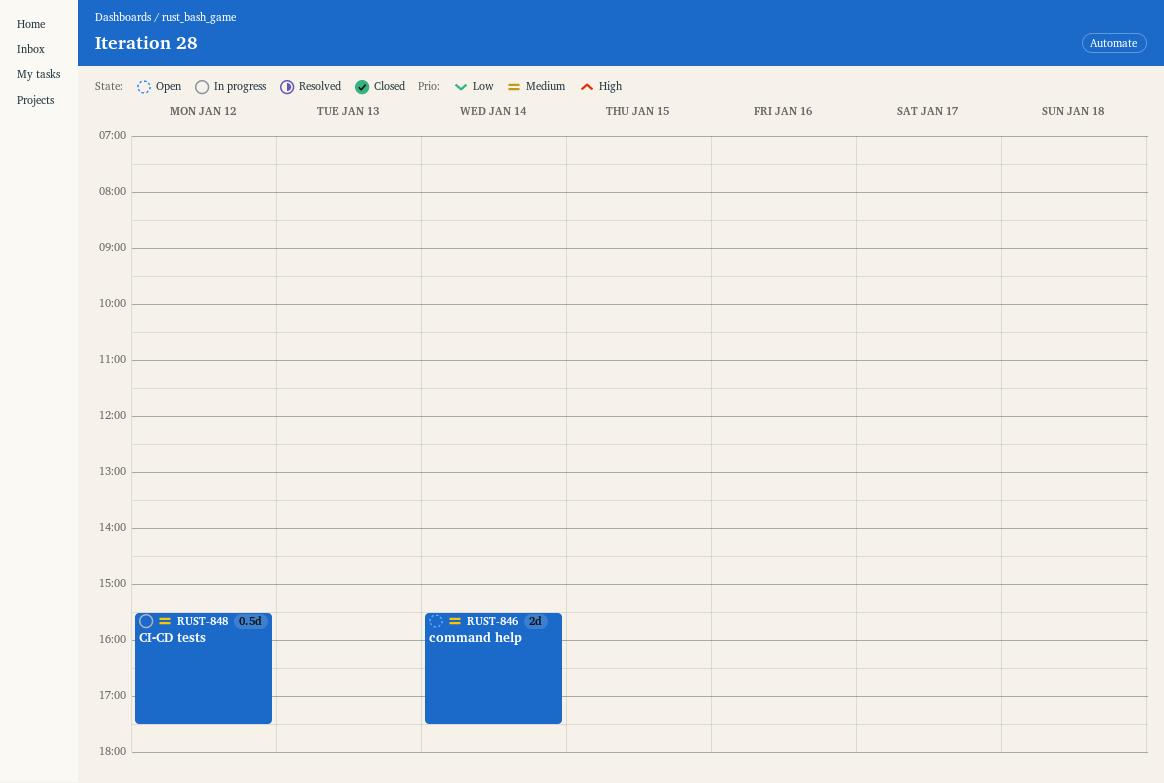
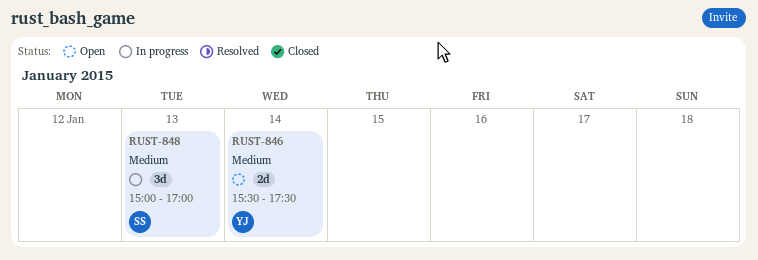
RUST-848, estimate: 0.5d -> 3d
RUST-848, day: Jan 12 -> Jan 13
RUST-848, begins: 15:30 -> 15:00
RUST-848, ends: 17:30 -> 17:00

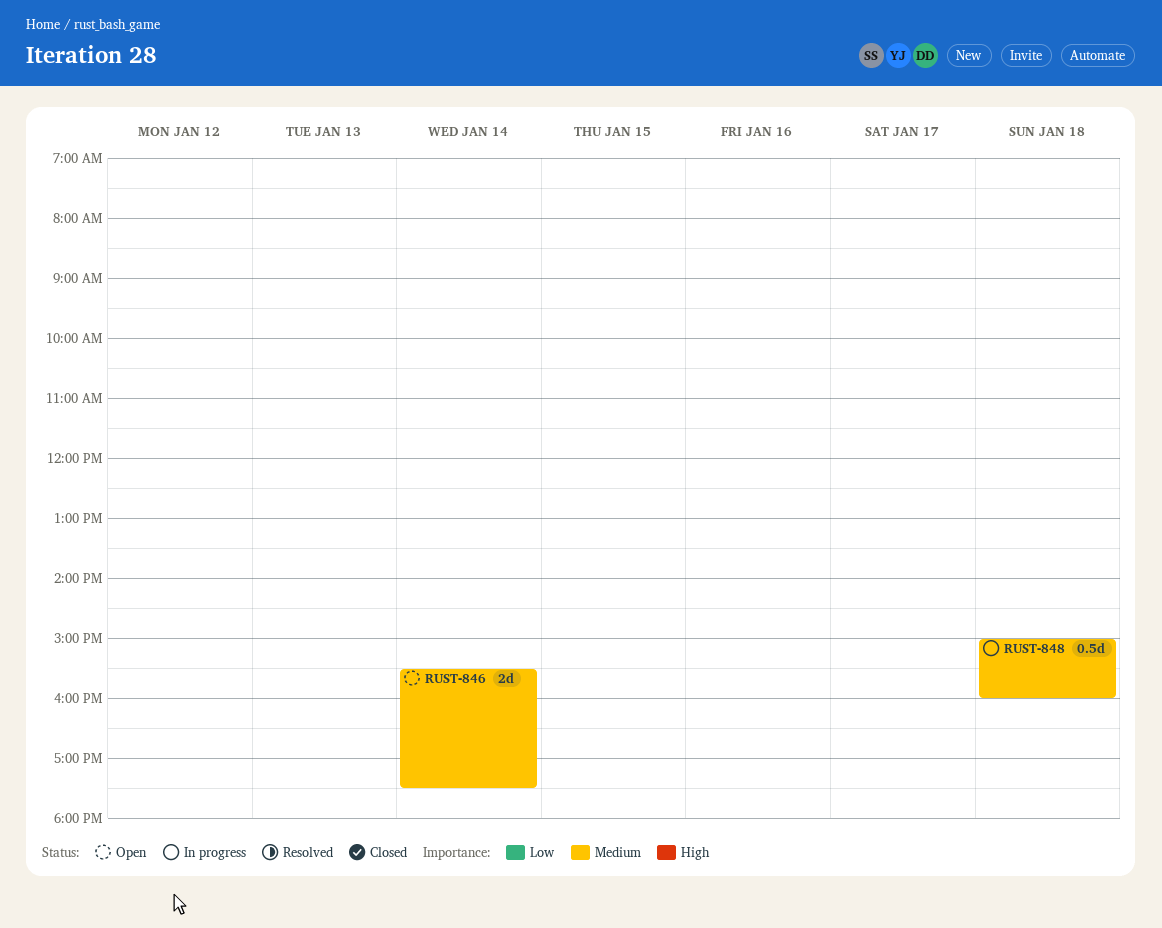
RUST-848, estimate: 3d -> 0.5d
RUST-848, day: Jan 13 -> Jan 18
RUST-848, ends: 17:00 -> 16:00

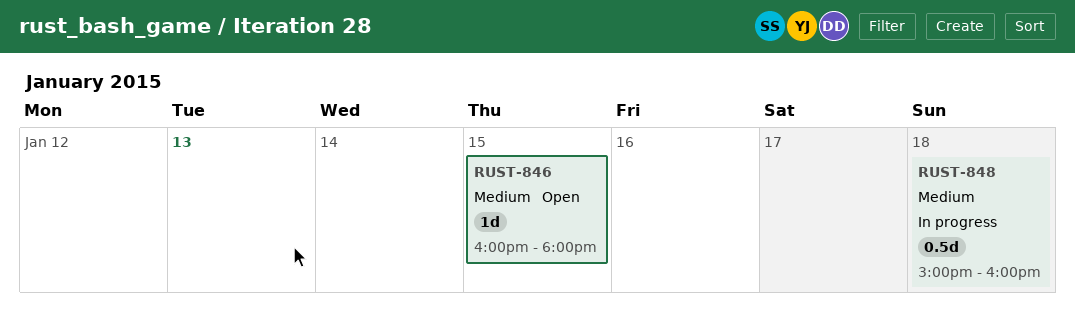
RUST-846, estimate: 2d -> 1d
RUST-846, day: Jan 14 -> Jan 15
RUST-846, begins: 15:30 -> 16:00
RUST-846, ends: 17:30 -> 18:00

